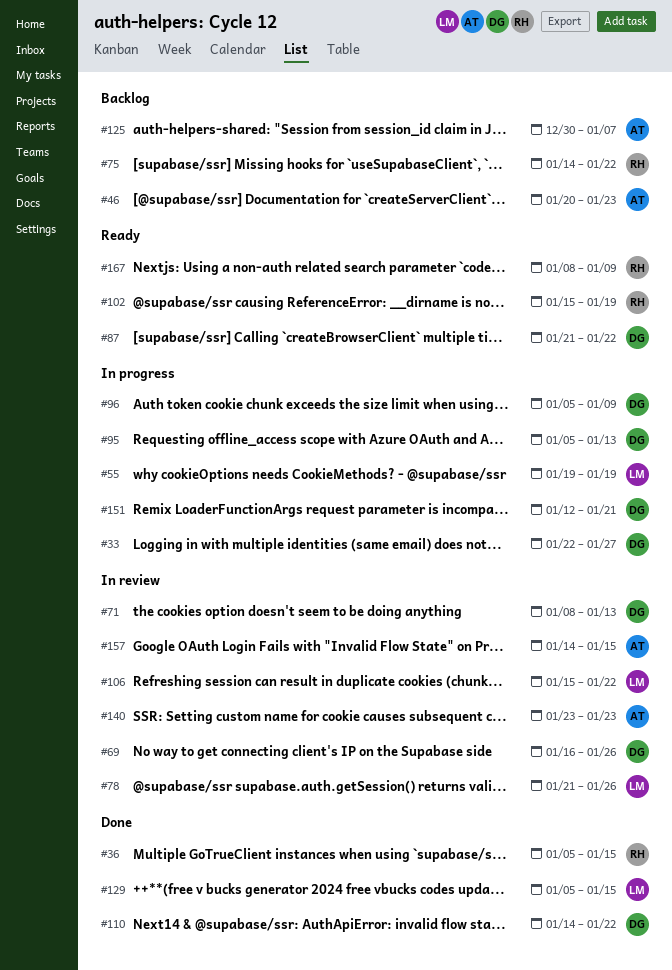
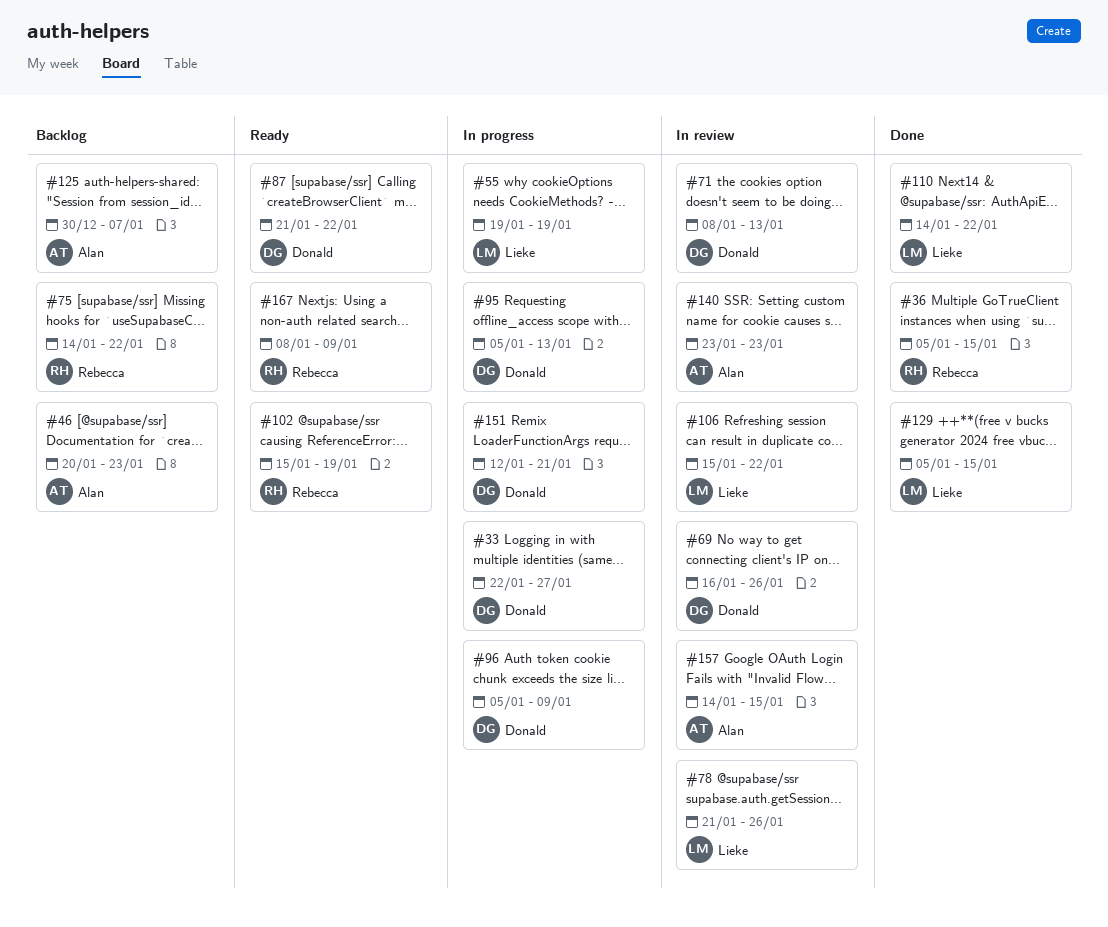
#110, owner: Donald -> Lieke

